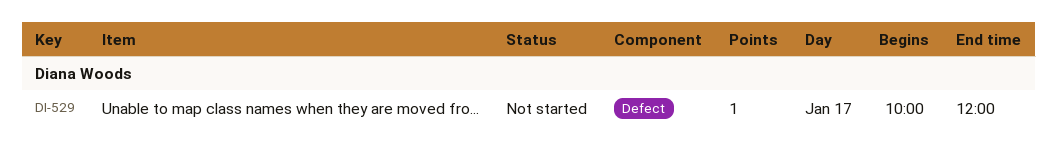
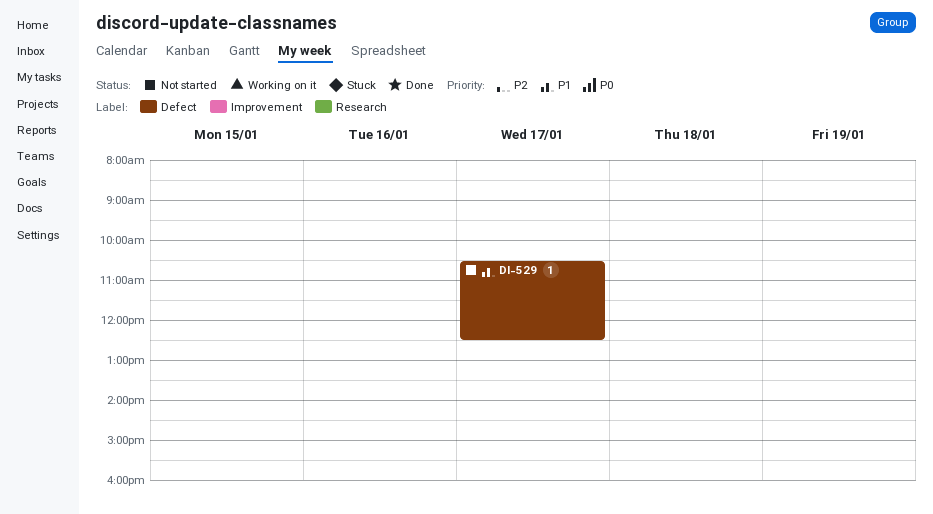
DI-529, begins: 10:00 -> 10:30
DI-529, ends: 12:00 -> 12:30

